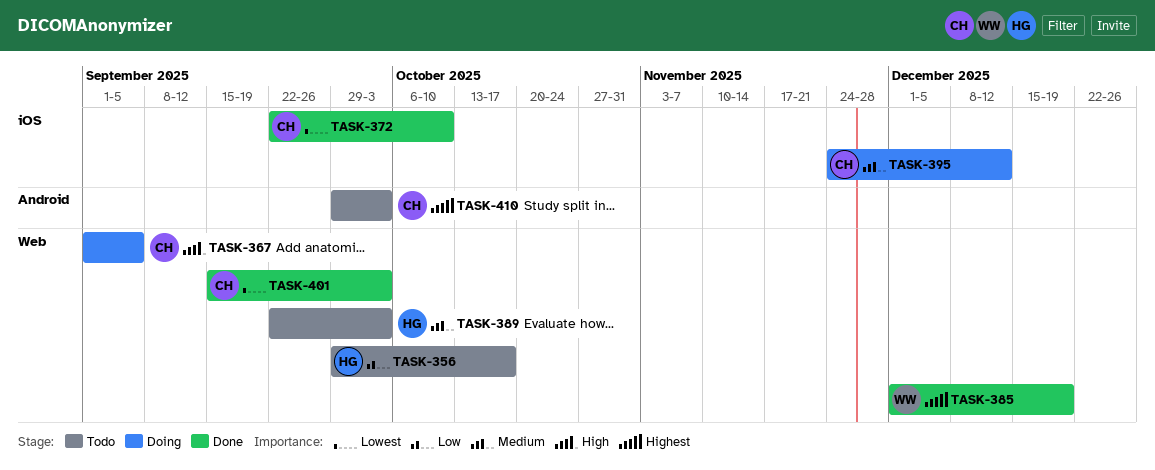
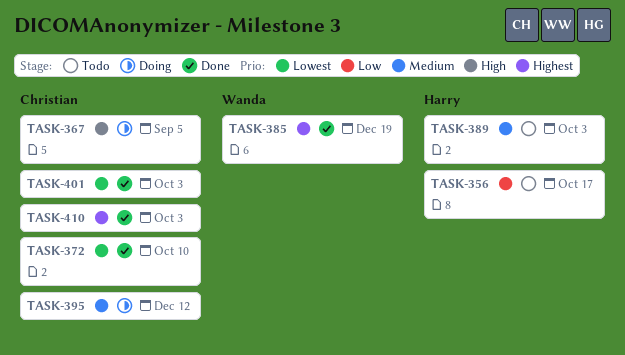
TASK-410, status: Todo -> Done

